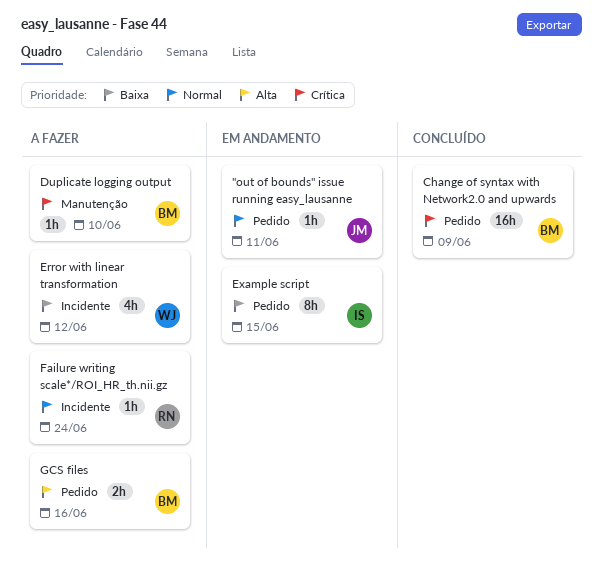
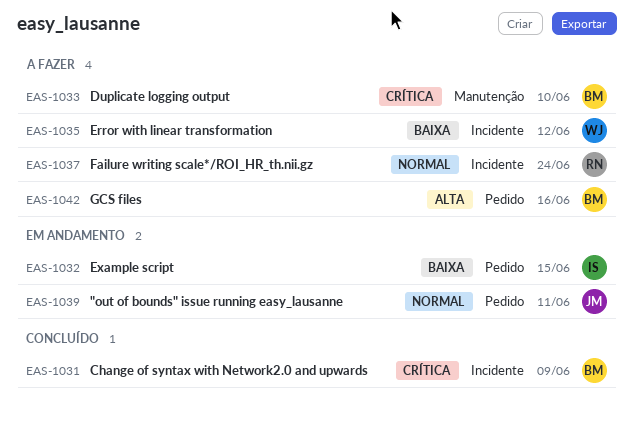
Change of syntax with Network2.0 and upwards, label: Pedido -> Incidente

